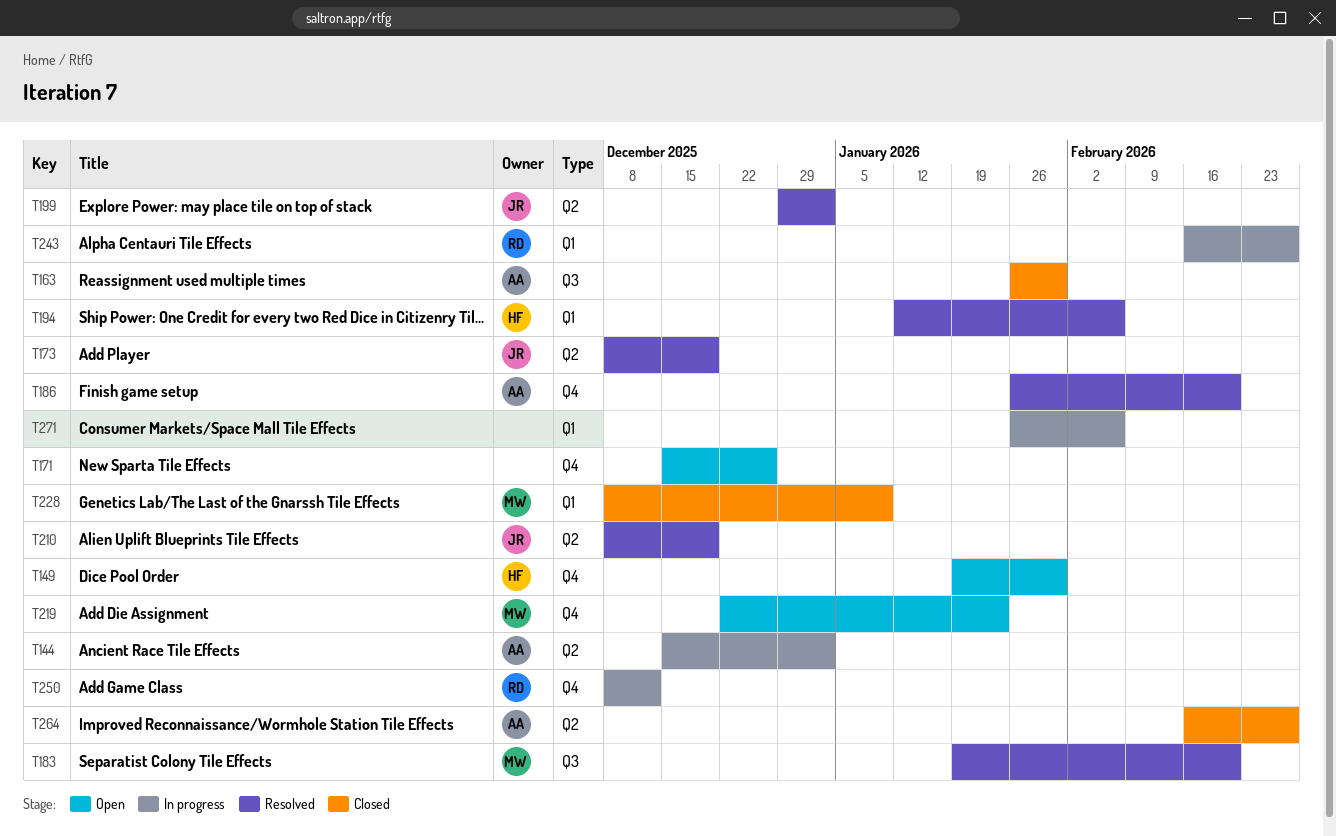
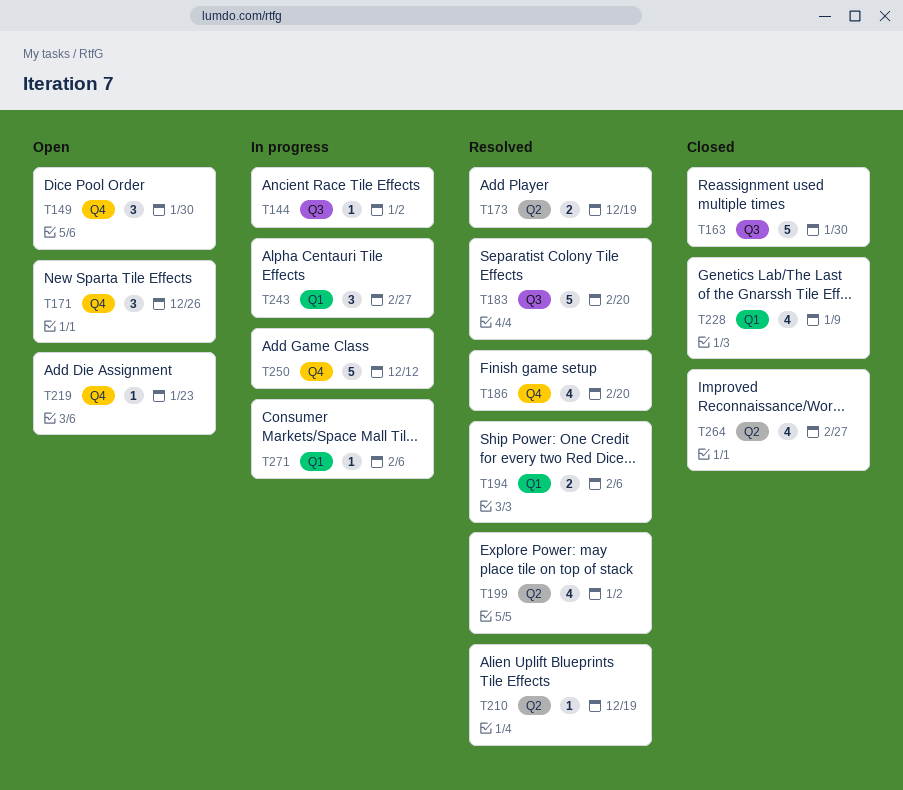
T144, label: Q2 -> Q3

